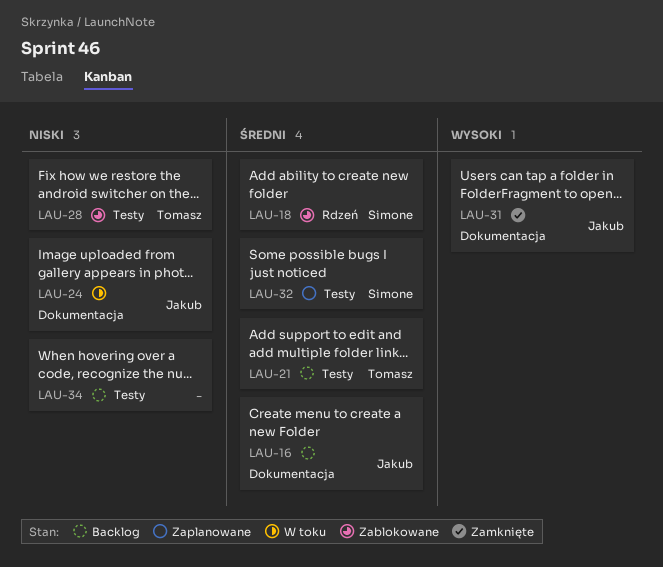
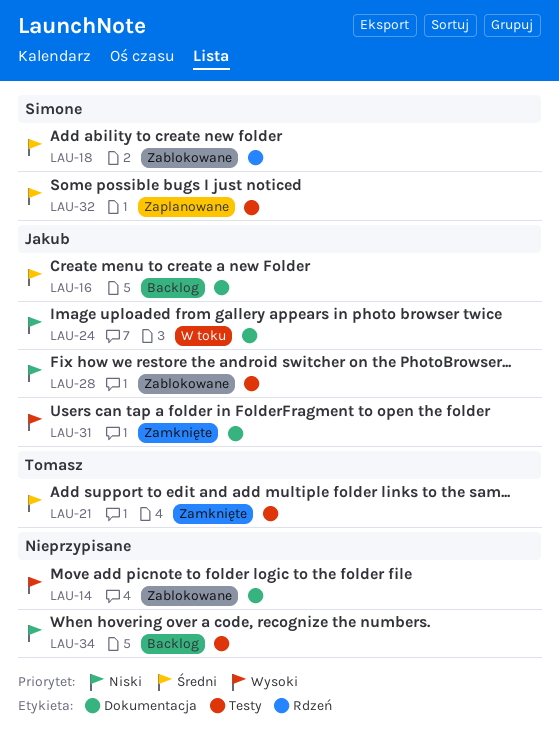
LAU-14: none -> present
LAU-21, status: Backlog -> Zamknięte
LAU-28, owner: Tomasz -> Jakub

